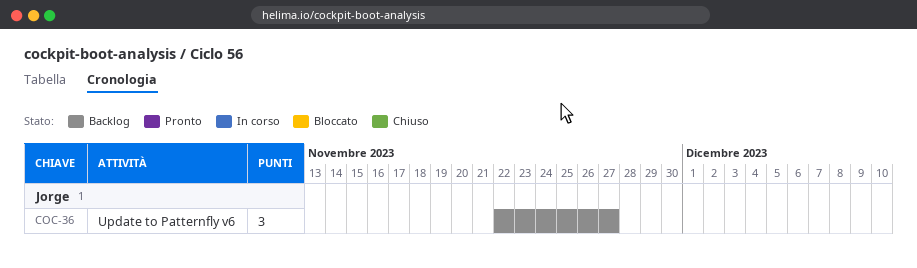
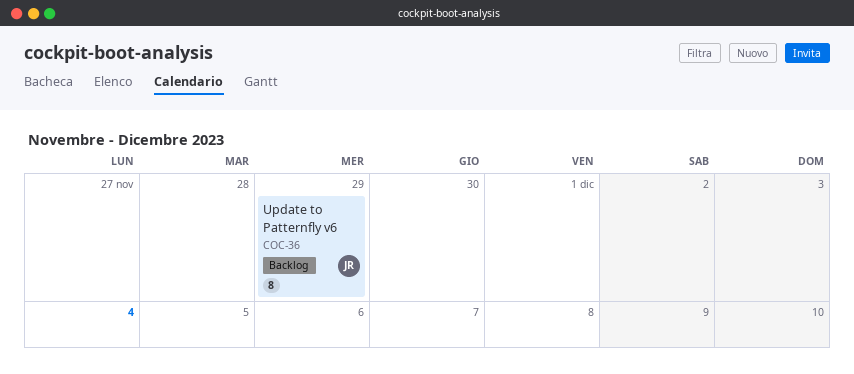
COC-36, estimate: 3 -> 8
COC-36, due: Nov 27 -> Nov 29

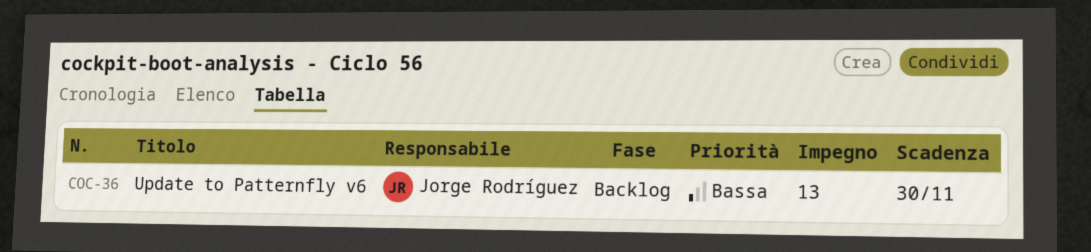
COC-36, estimate: 8 -> 13
COC-36, due: Nov 29 -> Nov 30

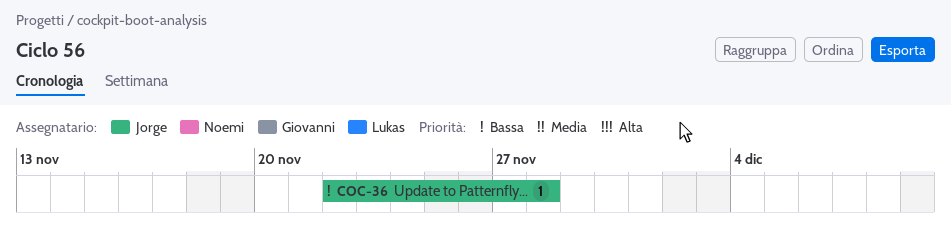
COC-36, estimate: 13 -> 1
COC-36, due: Nov 30 -> Nov 28

